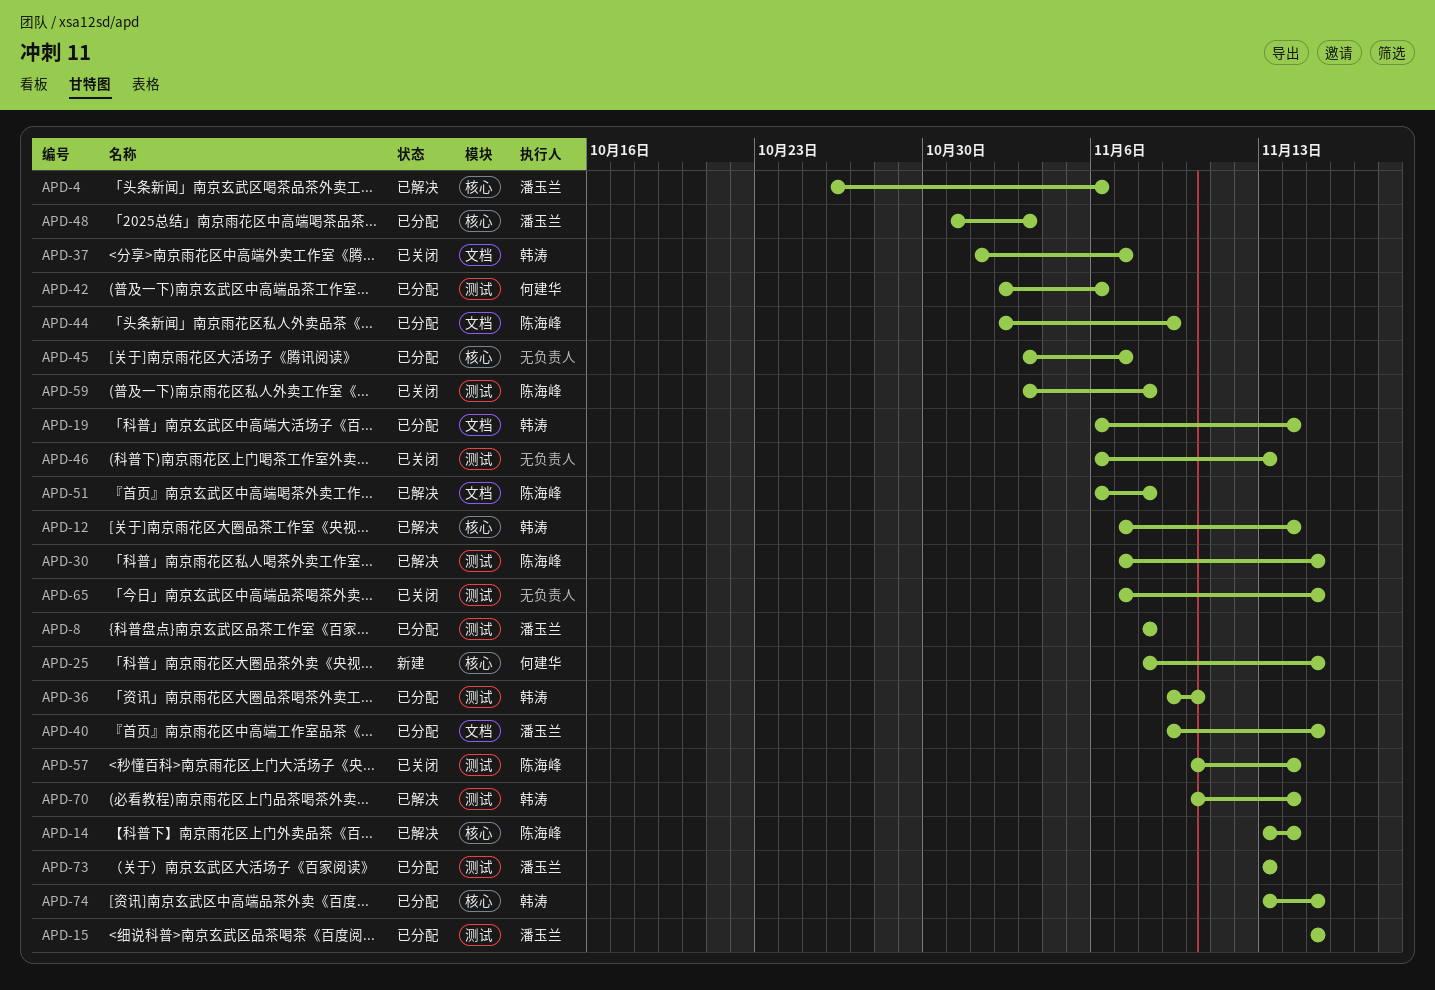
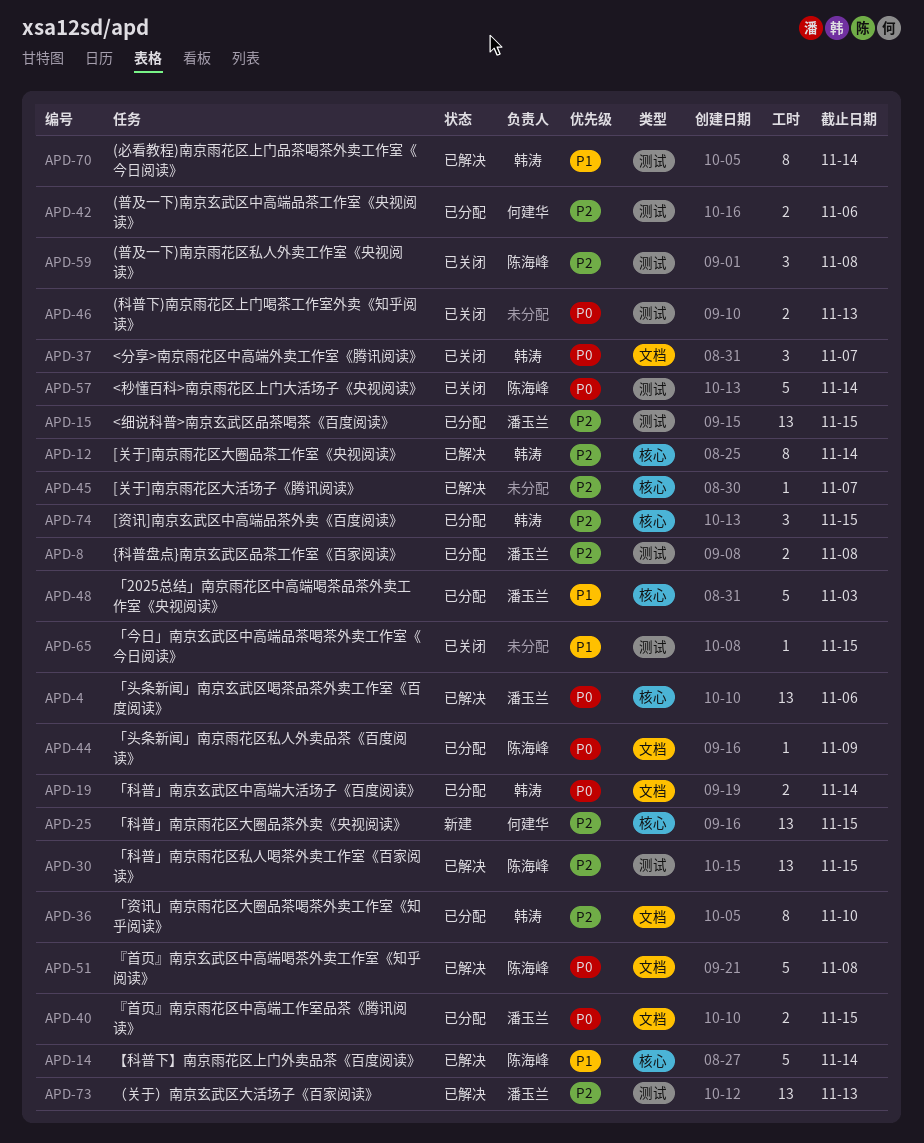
APD-36, label: 测试 -> 文档
APD-45, status: 已分配 -> 已解决
APD-73, status: 已分配 -> 已解决

